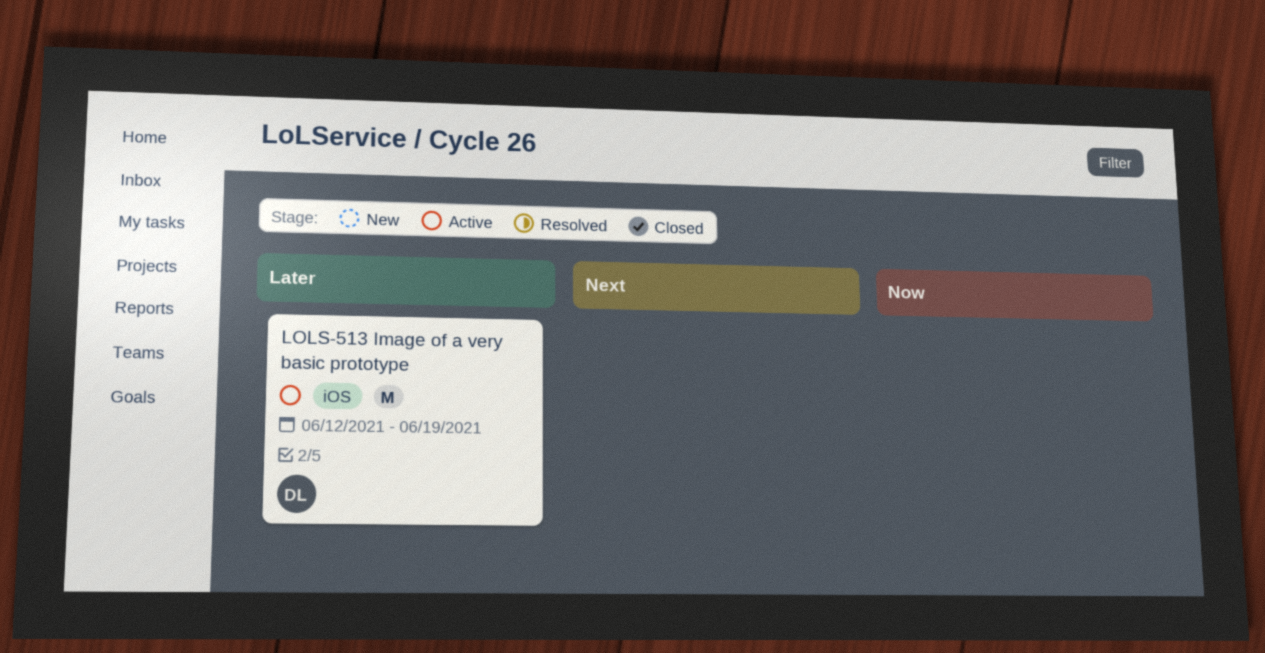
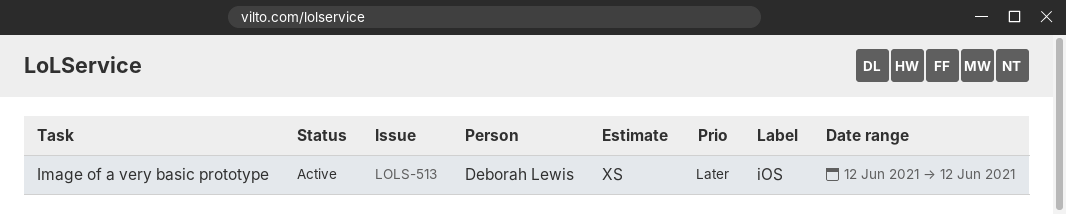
LOLS-513, estimate: M -> XS
LOLS-513, due: Jun 19 -> Jun 12

